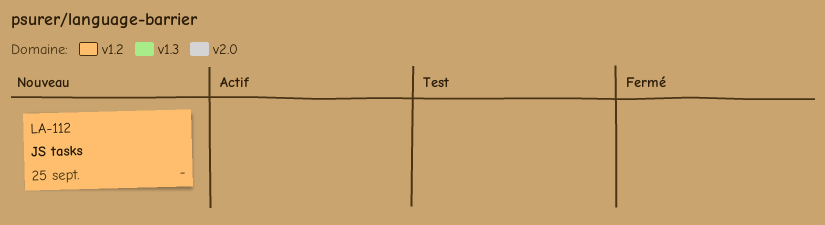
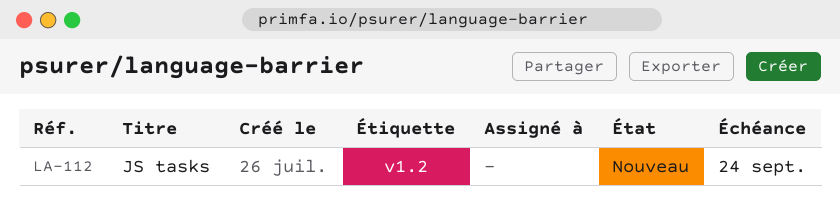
LA-112, due: Sep 25 -> Sep 24

